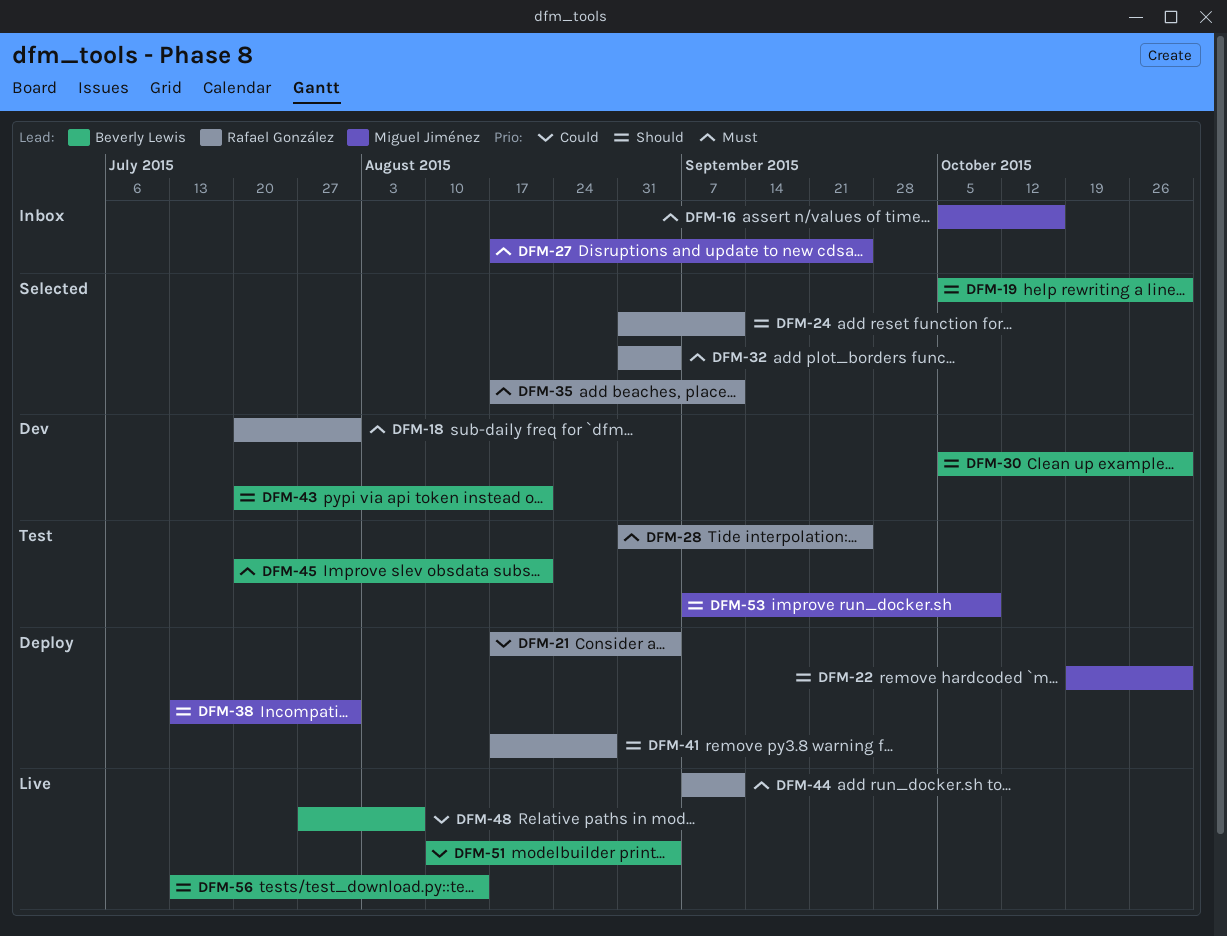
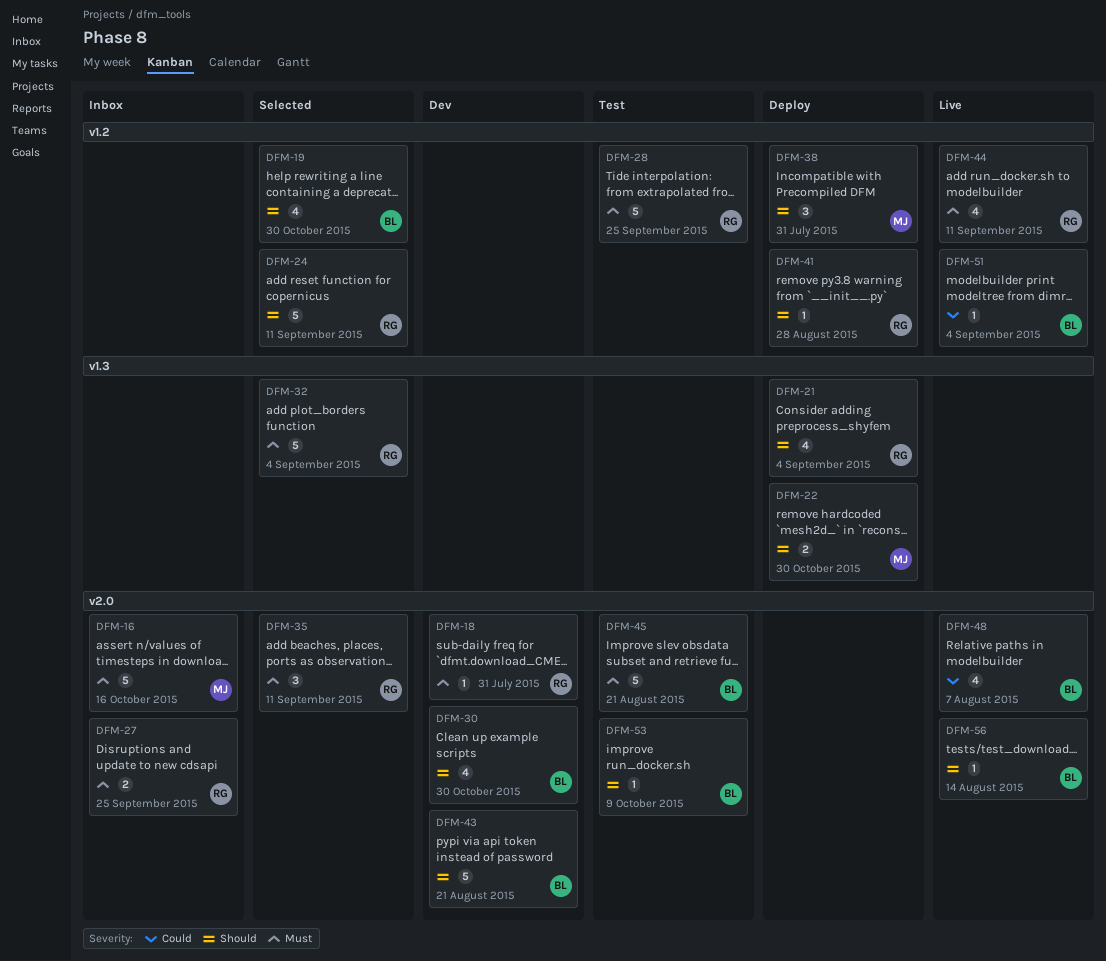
DFM-21, priority: Could -> Should
DFM-27, owner: Miguel Jiménez -> Rafael González
DFM-53, owner: Miguel Jiménez -> Beverly Lewis

